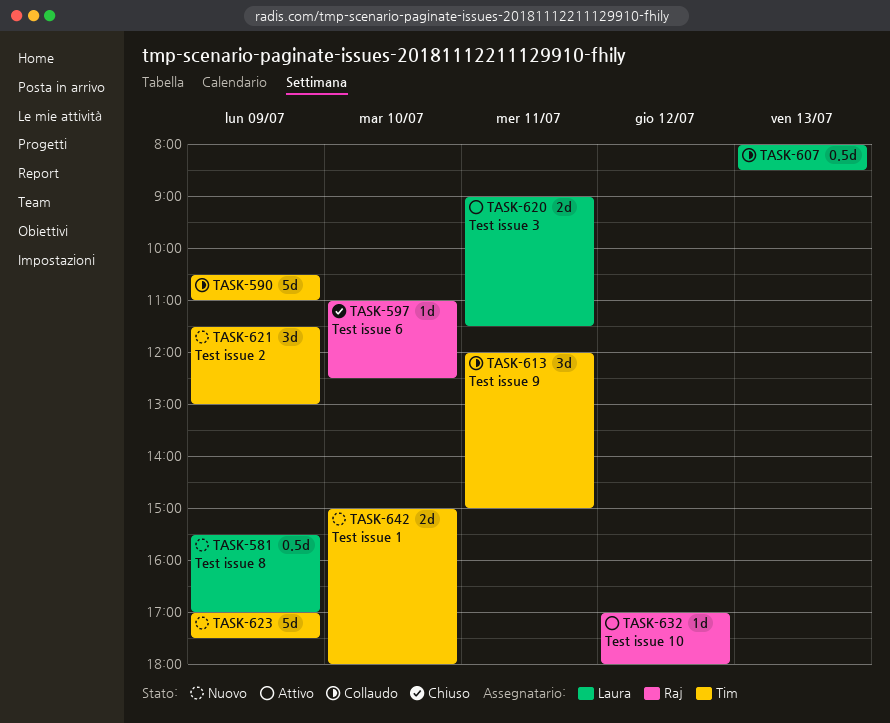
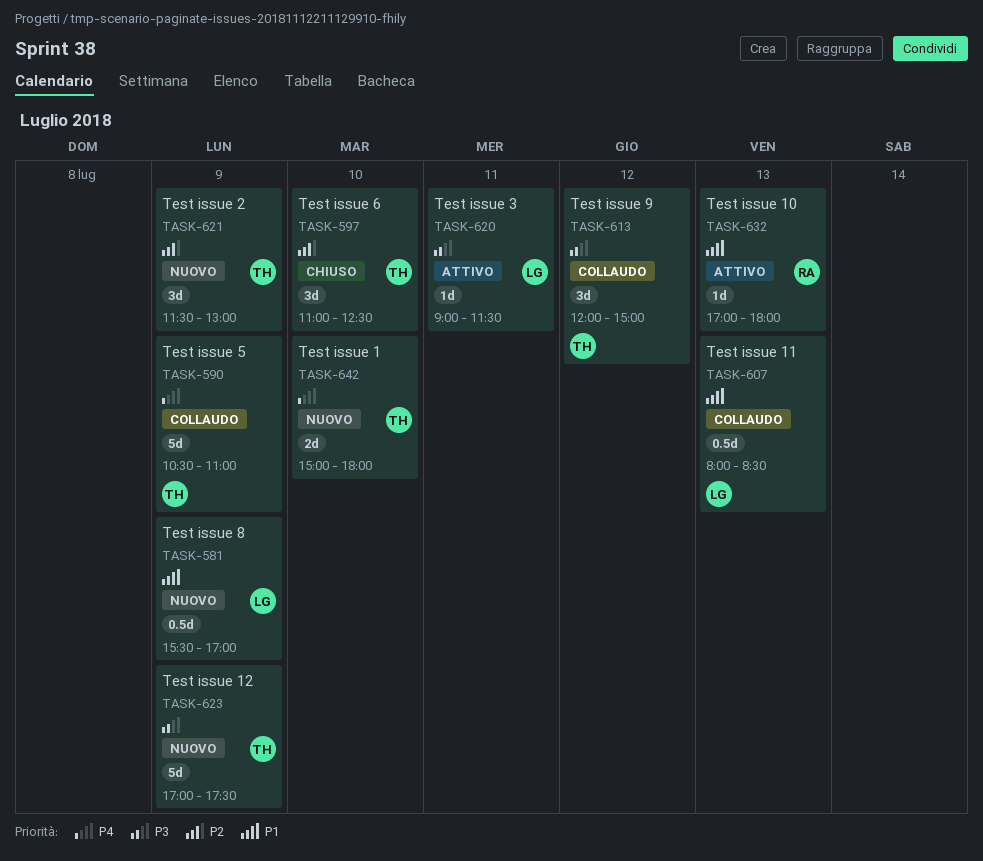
TASK-597, owner: Raj -> Tim
TASK-597, estimate: 1d -> 3d
TASK-613, day: Jul 11 -> Jul 12
TASK-620, estimate: 2d -> 1d
TASK-632, day: Jul 12 -> Jul 13

